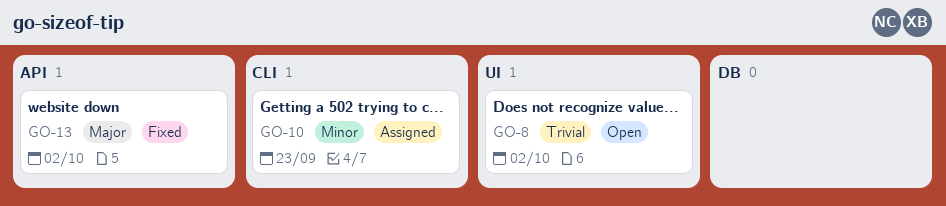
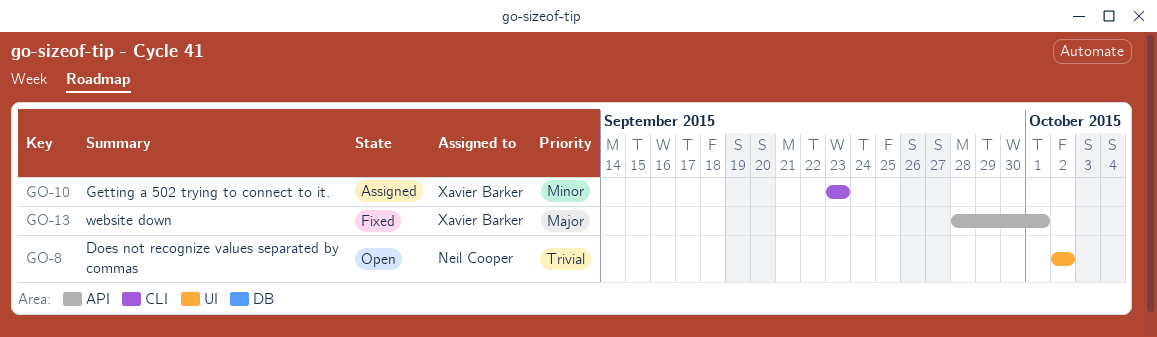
GO-13, due: Oct 2 -> Oct 1

